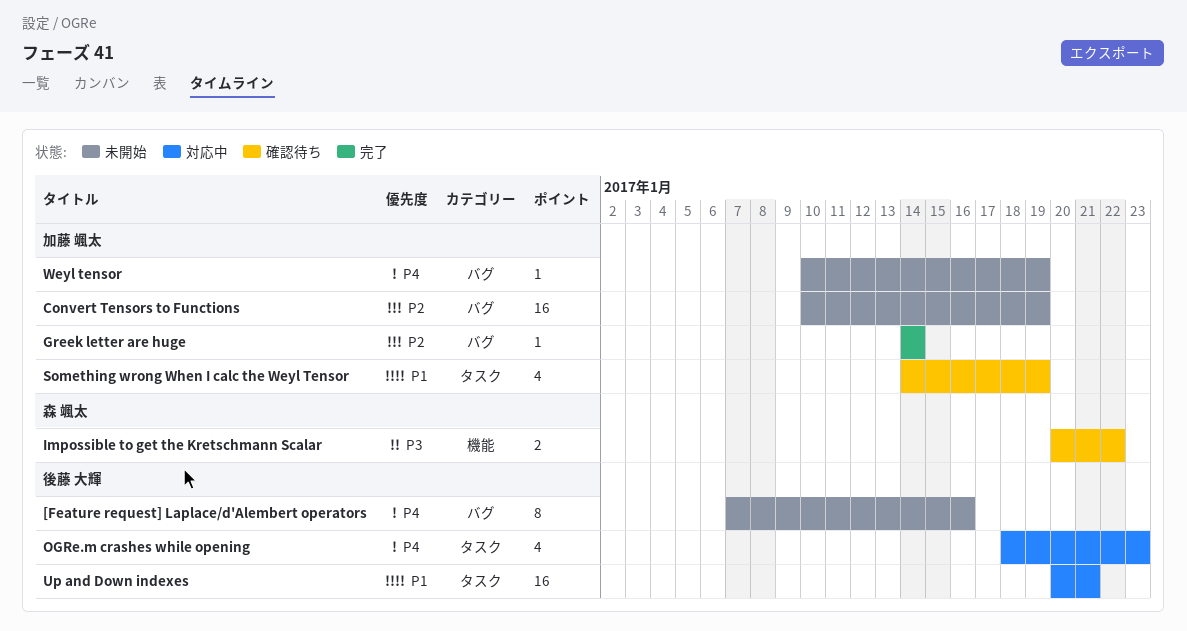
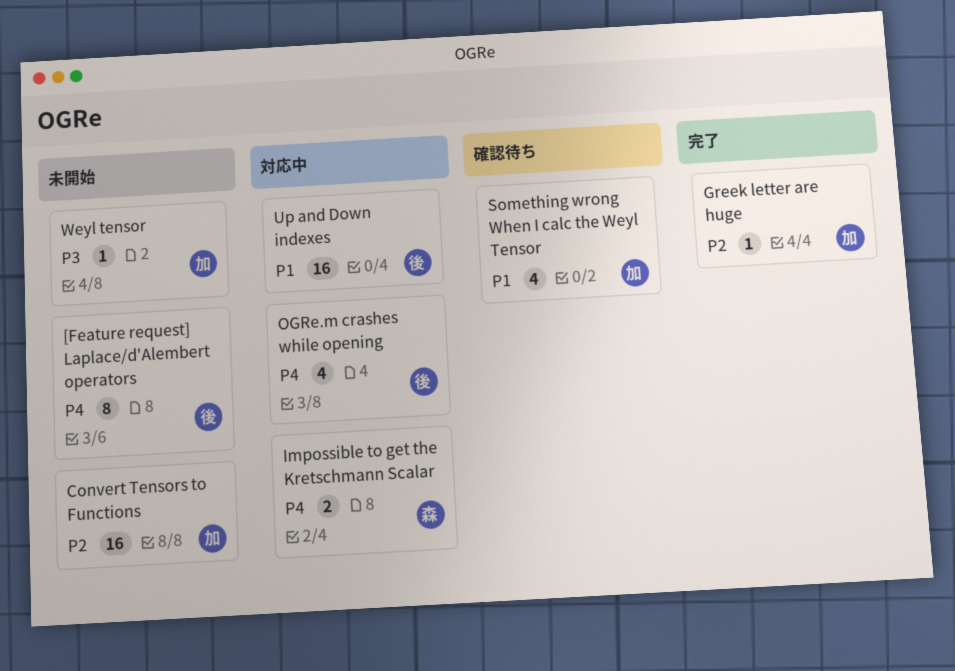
Impossible to get the Kretschmann Scalar, status: 確認待ち -> 対応中
Impossible to get the Kretschmann Scalar, priority: P3 -> P4
Weyl tensor, priority: P4 -> P3

